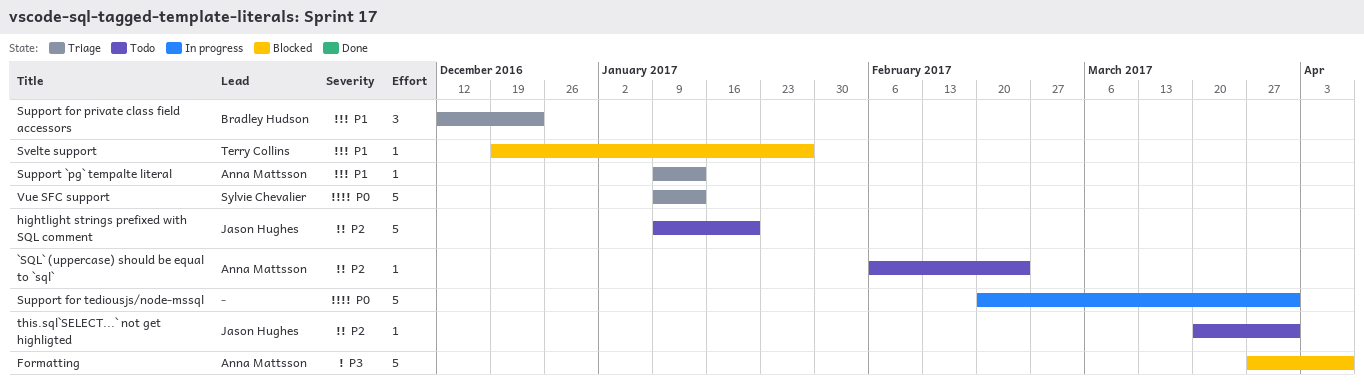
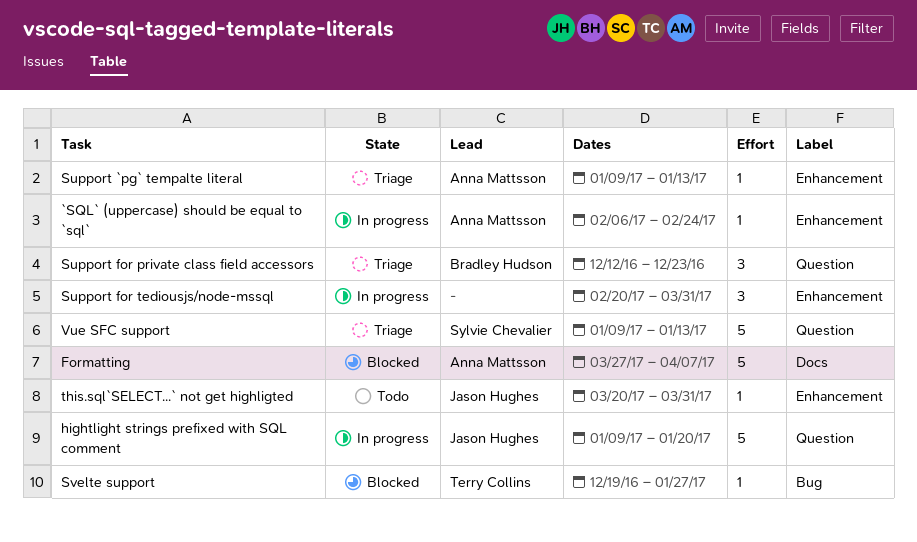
`SQL` (uppercase) should be equal to `sql`, status: Todo -> In progress
hightlight strings prefixed with SQL comment, status: Todo -> In progress
Support for tediousjs/node-mssql, estimate: 5 -> 3

